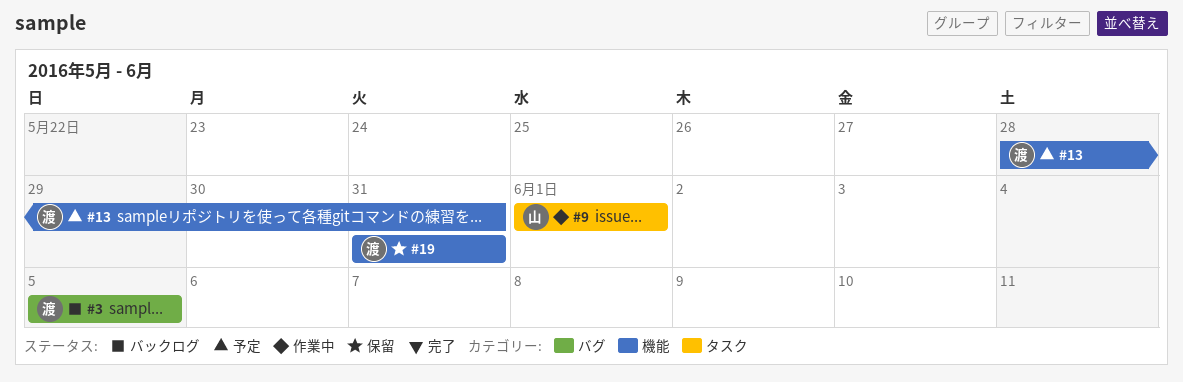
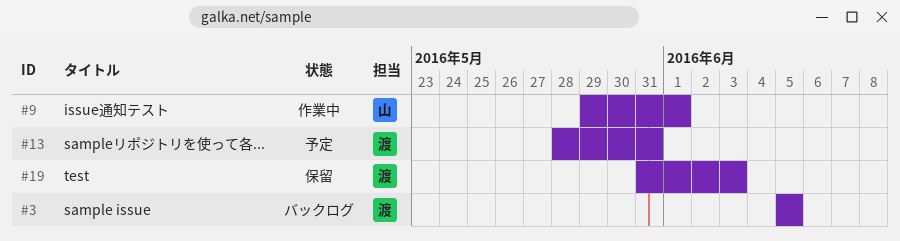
#9, start: Jun 1 -> May 29
#19, due: May 31 -> Jun 3

